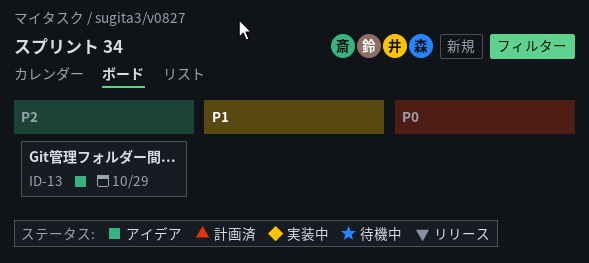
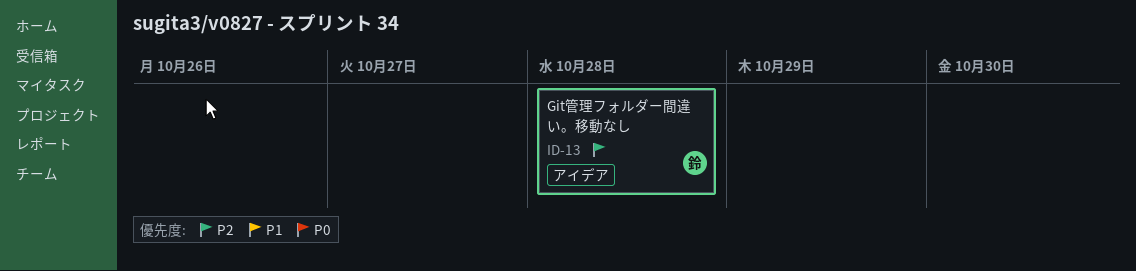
ID-13, due: Oct 29 -> Oct 28

